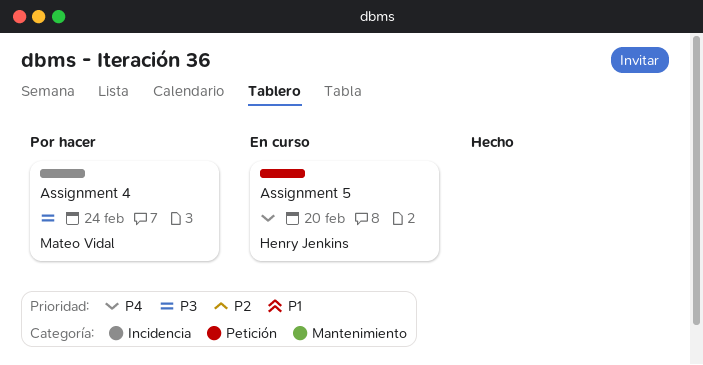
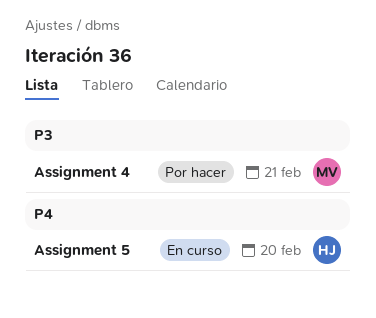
Assignment 4, due: Feb 24 -> Feb 21

